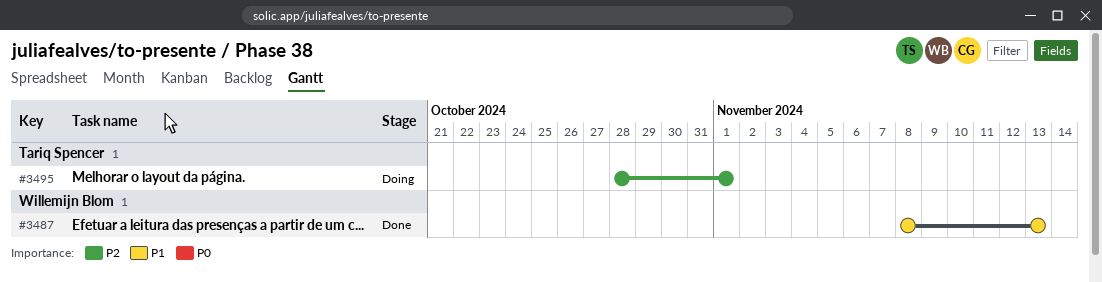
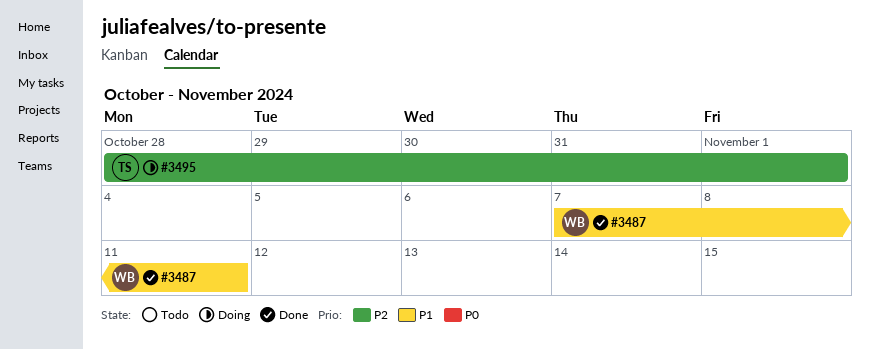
#3487, start: Nov 8 -> Nov 7
#3487, due: Nov 13 -> Nov 11

